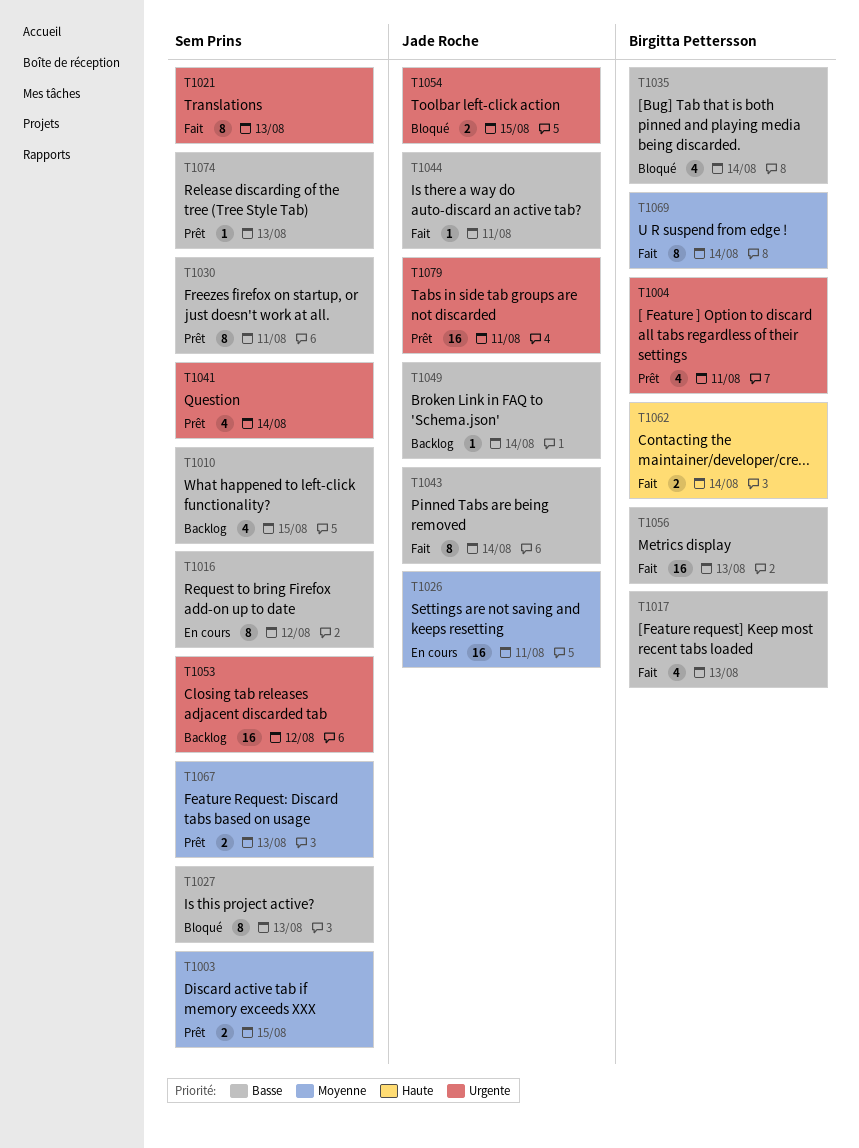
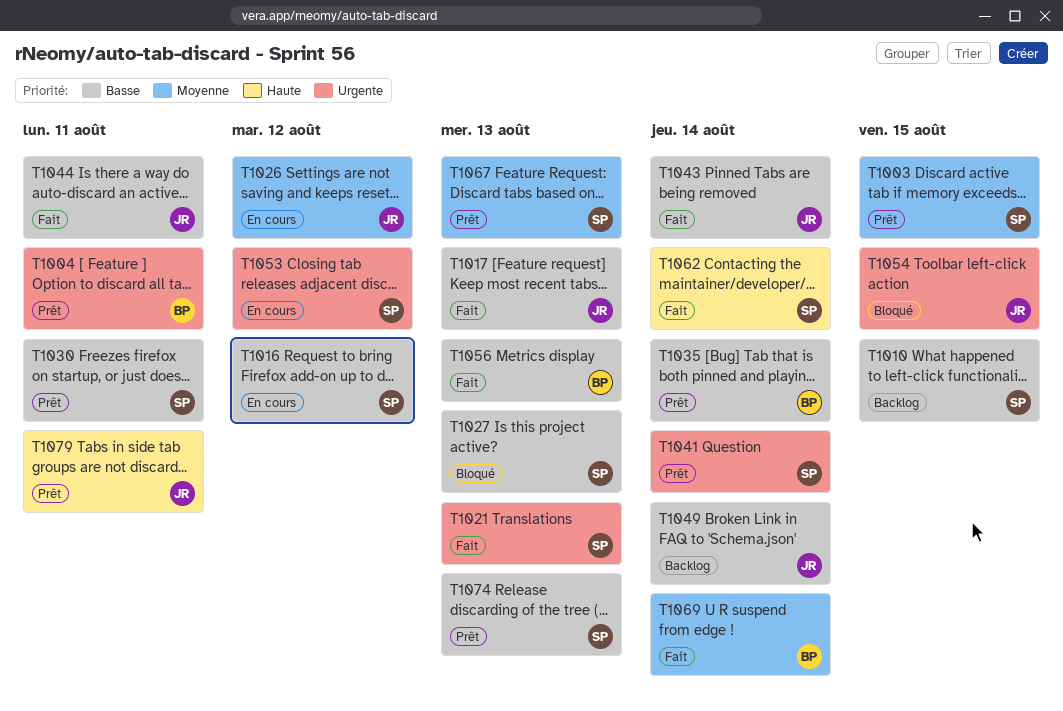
T1017, owner: Birgitta Pettersson -> Jade Roche
T1026, due: Aug 11 -> Aug 12
T1035, status: Bloqué -> Prêt
T1053, status: Backlog -> En cours
T1062, owner: Birgitta Pettersson -> Sem Prins
T1079, priority: Urgente -> Haute

